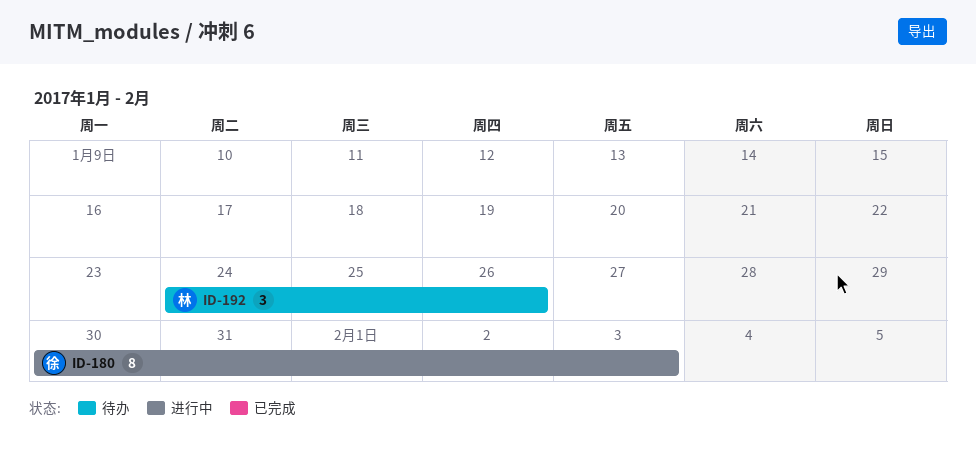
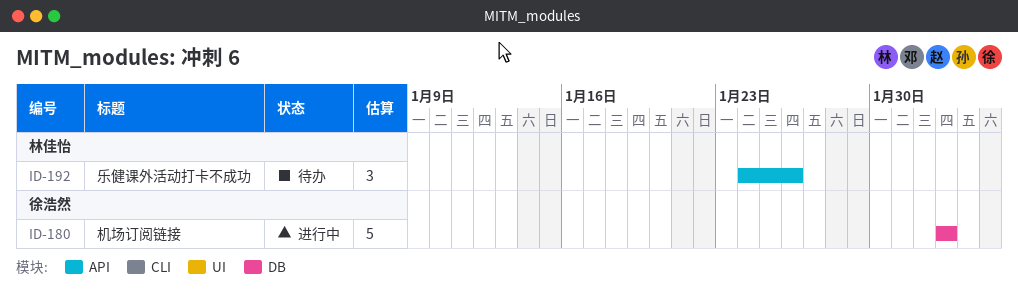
ID-180, estimate: 8 -> 5
ID-180, start: Jan 30 -> Feb 2
ID-180, due: Feb 3 -> Feb 2

